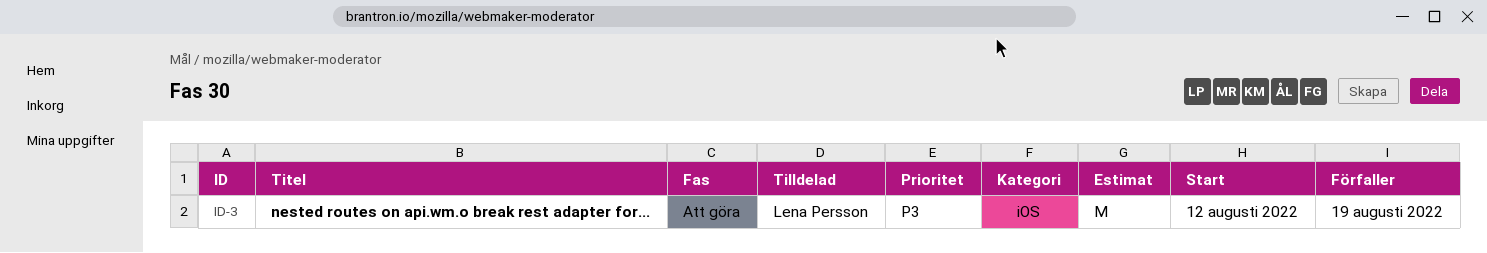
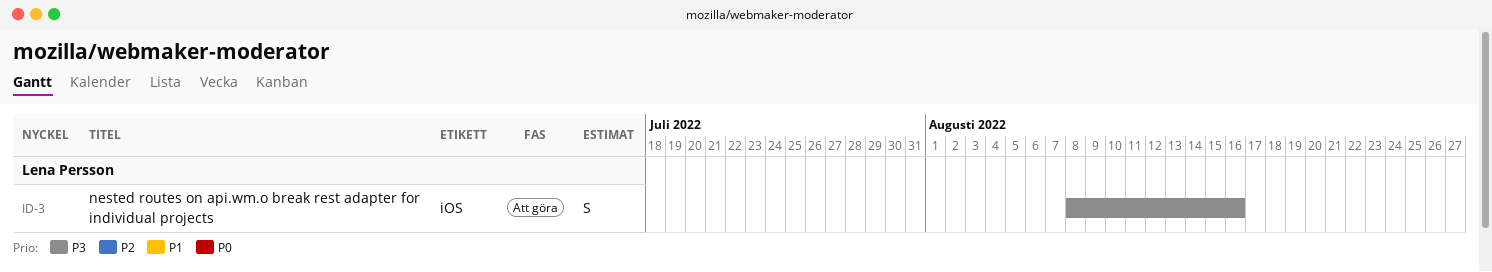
ID-3, estimate: M -> S
ID-3, start: Aug 12 -> Aug 8
ID-3, due: Aug 19 -> Aug 16

